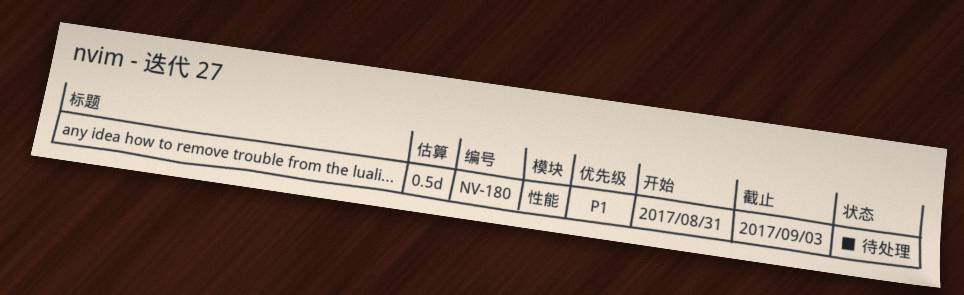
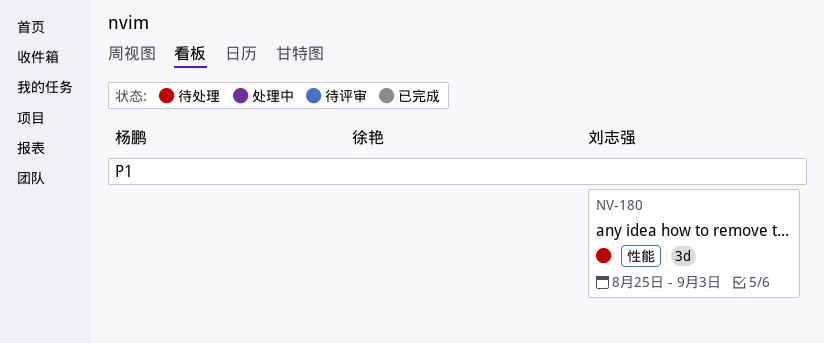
NV-180, estimate: 0.5d -> 3d
NV-180, start: Aug 31 -> Aug 25

